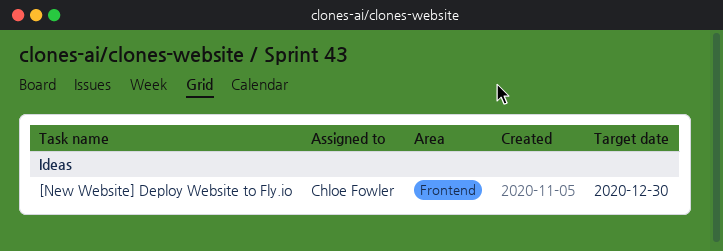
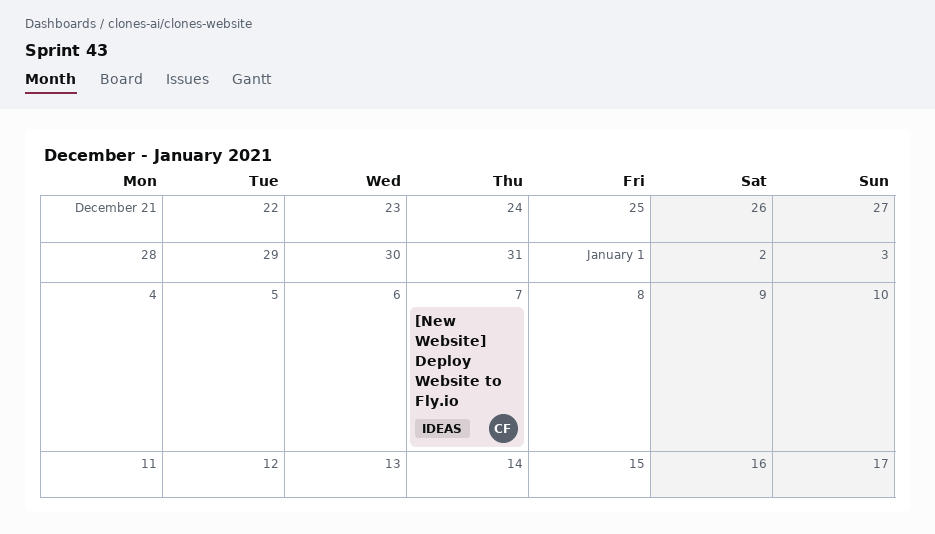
[New Website] Deploy Website to Fly.io, due: Dec 30 -> Jan 7

